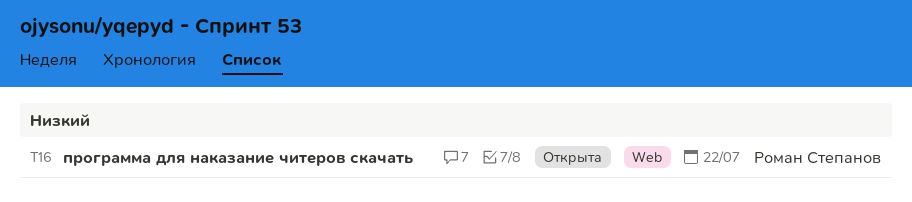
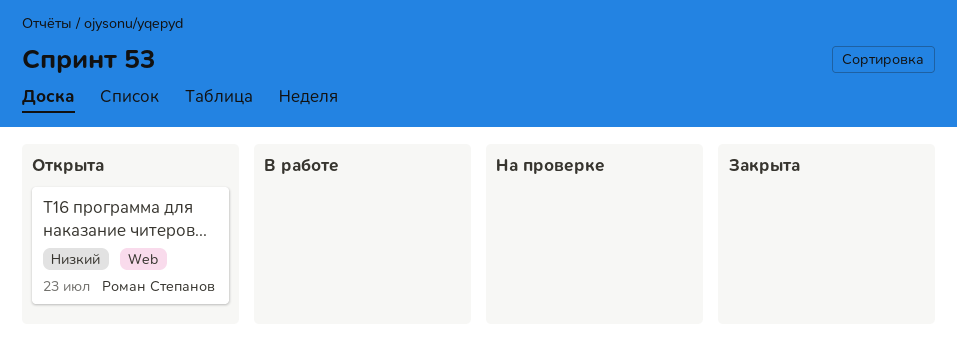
T16, due: Jul 22 -> Jul 23

